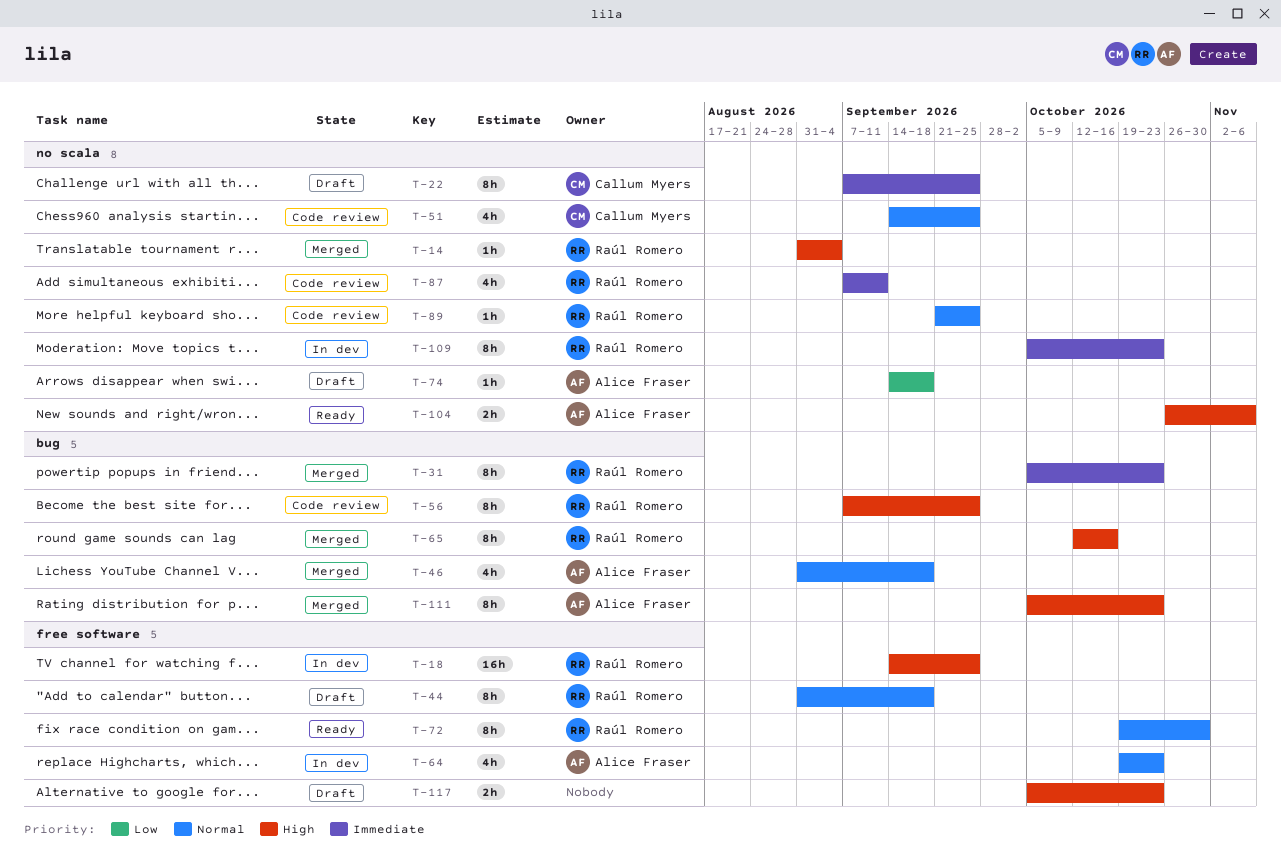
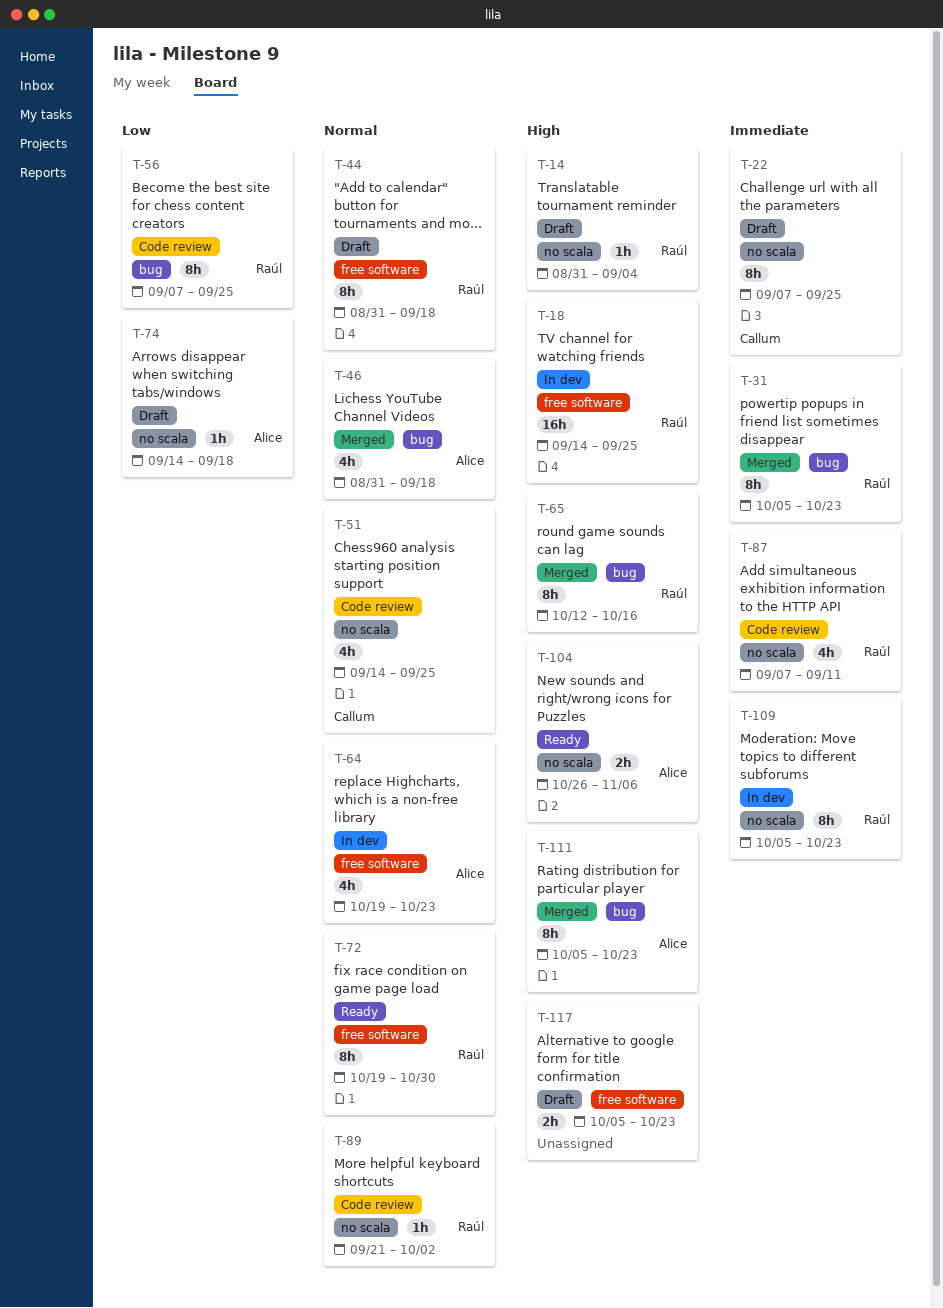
T-14, status: Merged -> Draft
T-56, priority: High -> Low
T-89, due: Sep 25 -> Oct 2

